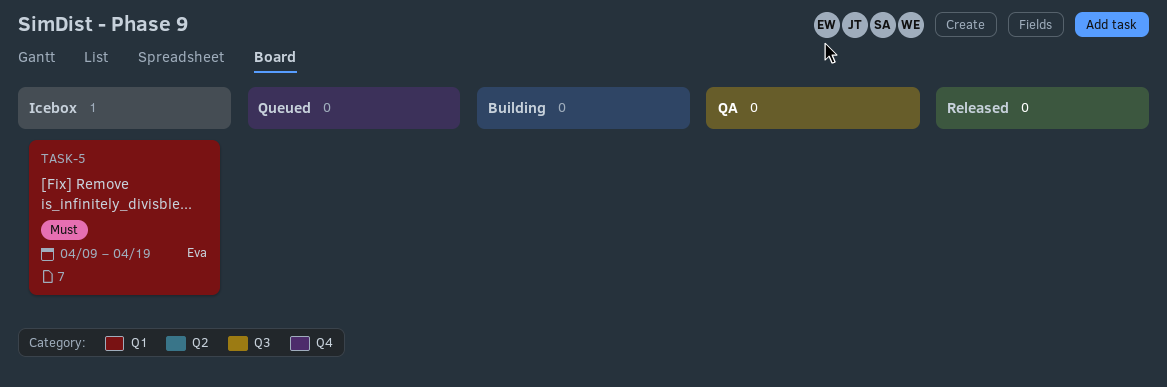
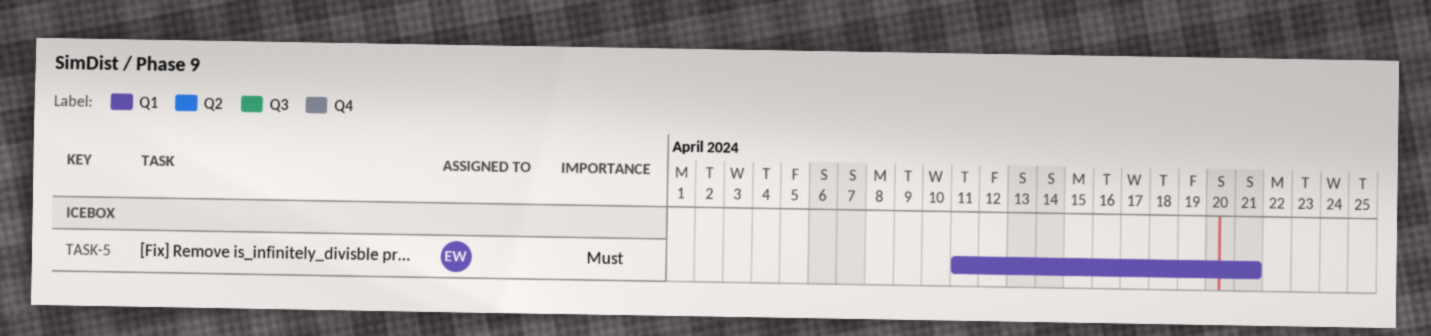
TASK-5, start: Apr 9 -> Apr 11
TASK-5, due: Apr 19 -> Apr 21

